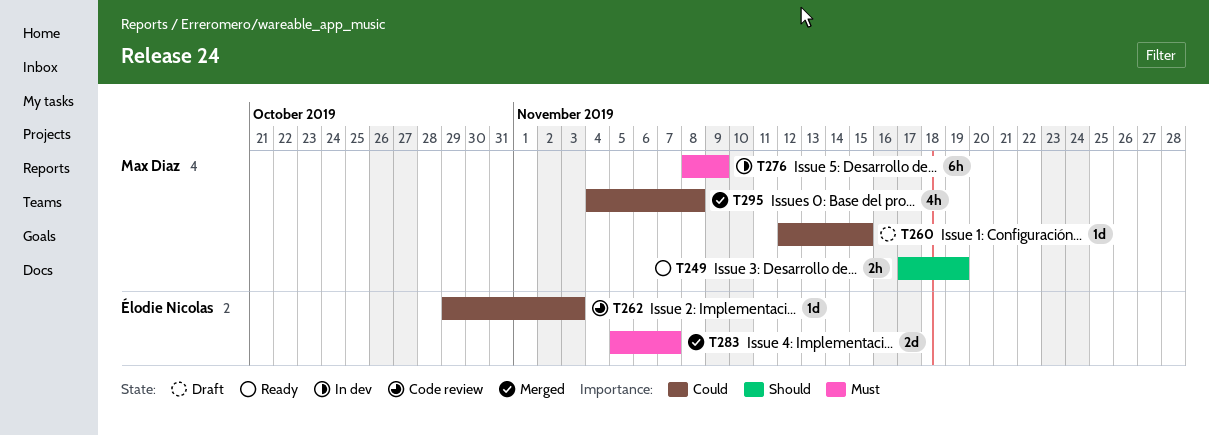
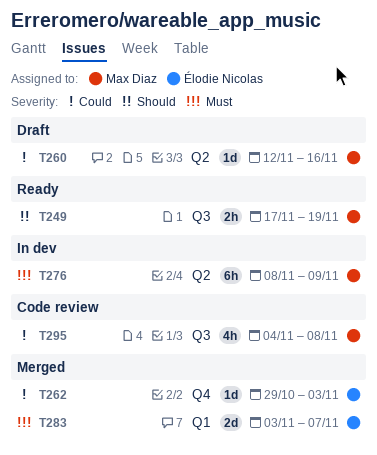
T260, due: Nov 15 -> Nov 16
T262, status: Code review -> Merged
T283, start: Nov 5 -> Nov 3
T295, status: Merged -> Code review

